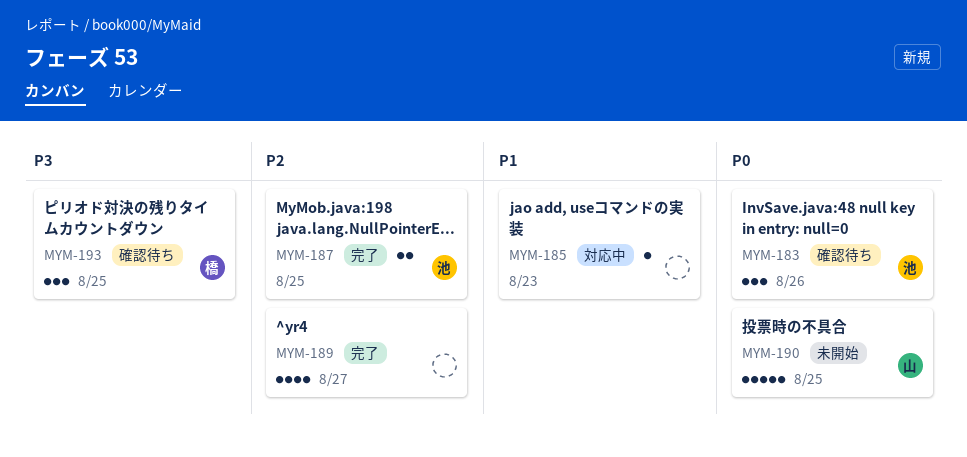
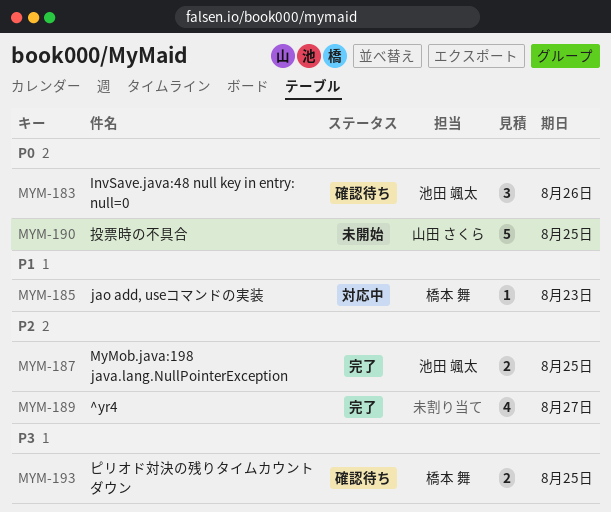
MYM-185, owner: none -> 橋本 舞
MYM-193, estimate: 3 -> 2

